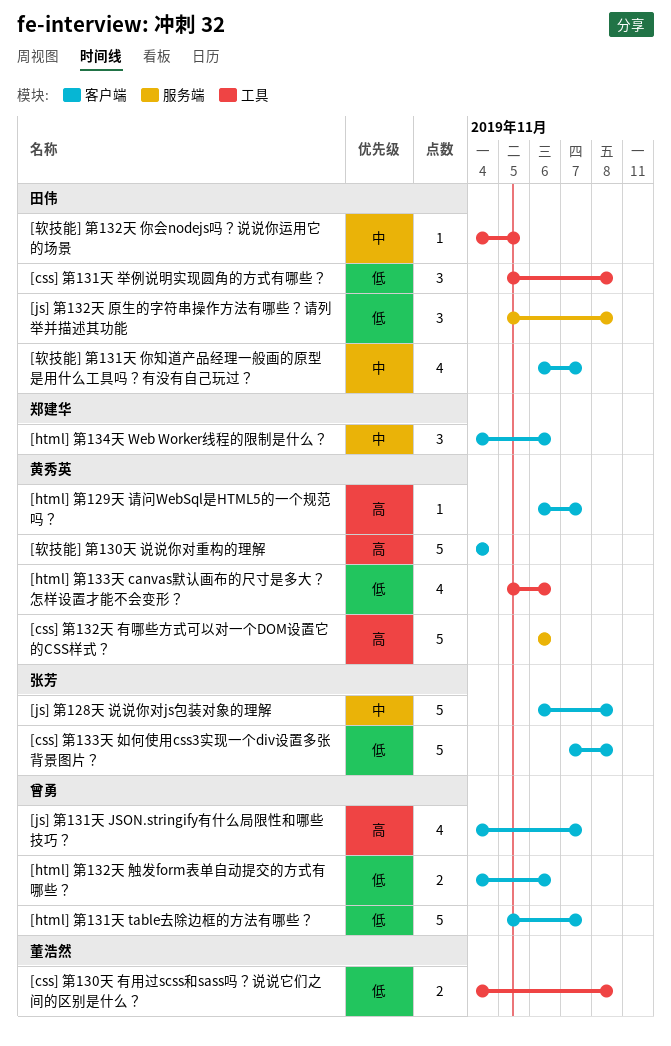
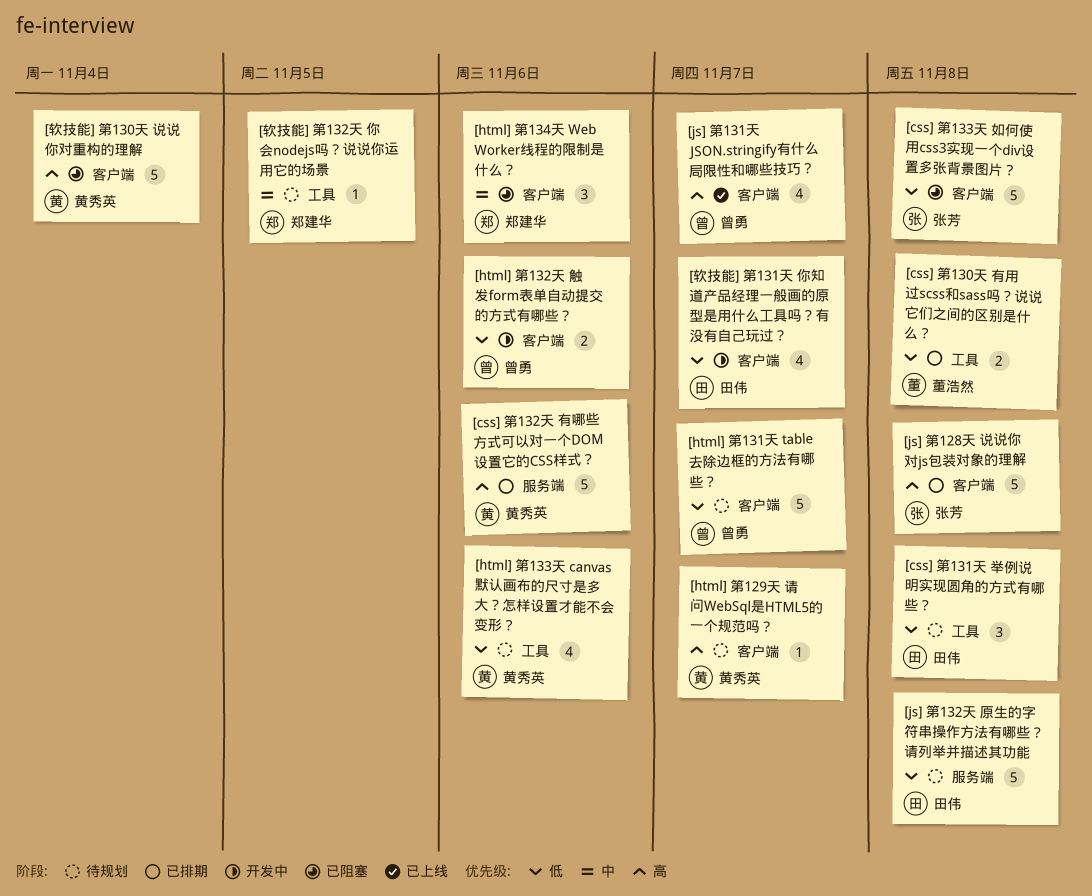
[js] 第128天 说说你对js包装对象的理解, priority: 中 -> 高
[js] 第132天 原生的字符串操作方法有哪些？请列举并描述其功能, estimate: 3 -> 5
[软技能] 第131天 你知道产品经理一般画的原型是用什么工具吗？有没有自己玩过？, priority: 中 -> 低
[软技能] 第132天 你会nodejs吗？说说你运用它的场景, owner: 田伟 -> 郑建华

